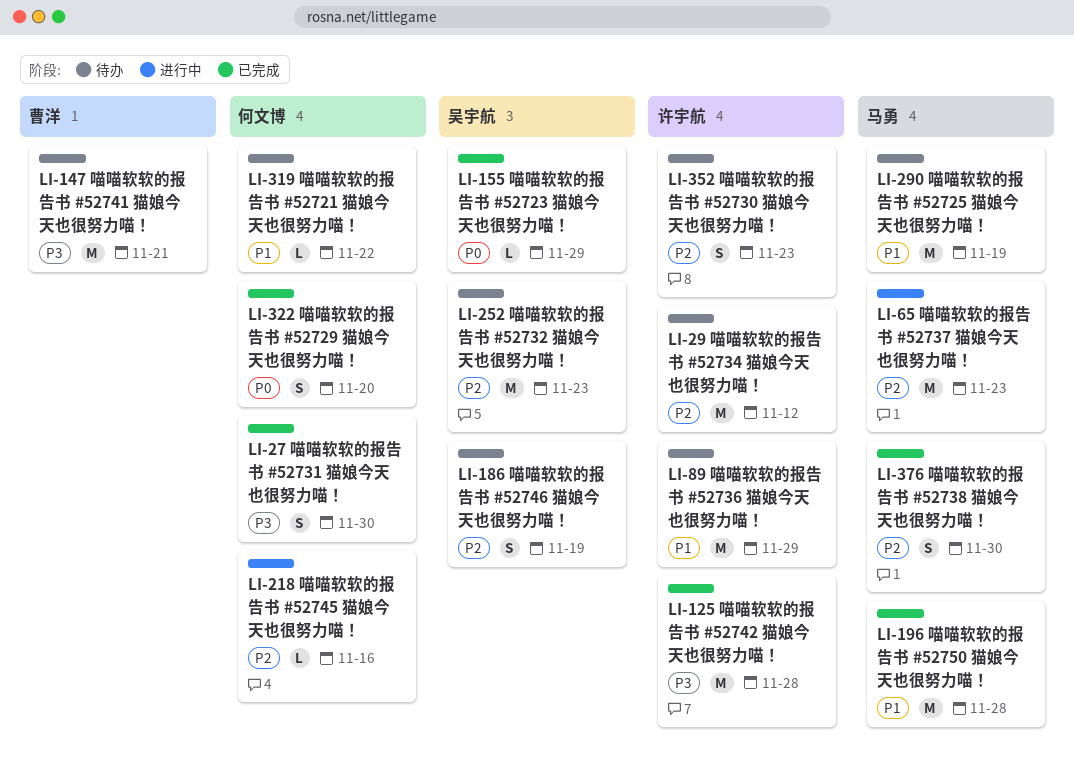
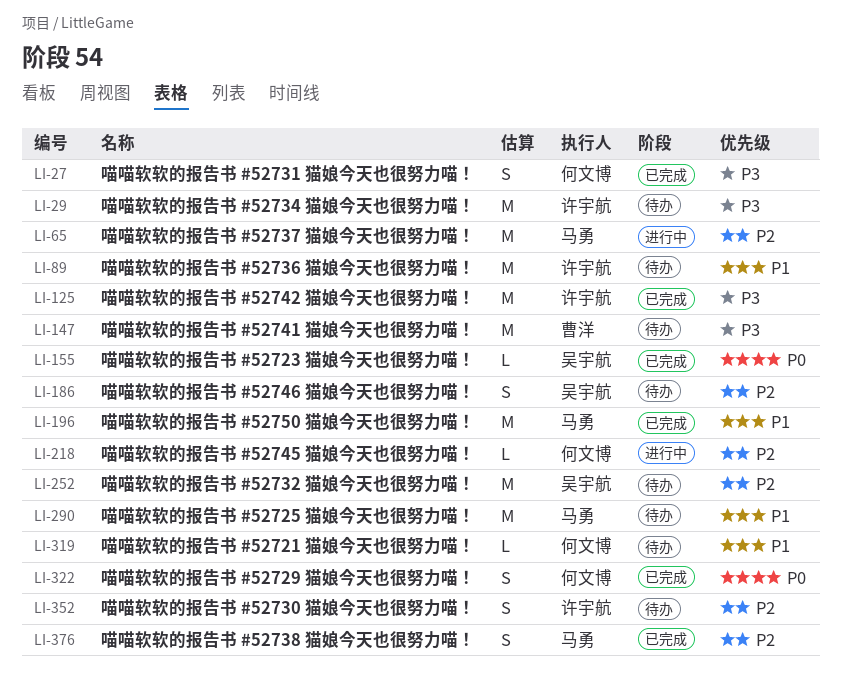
LI-29, priority: P2 -> P3

